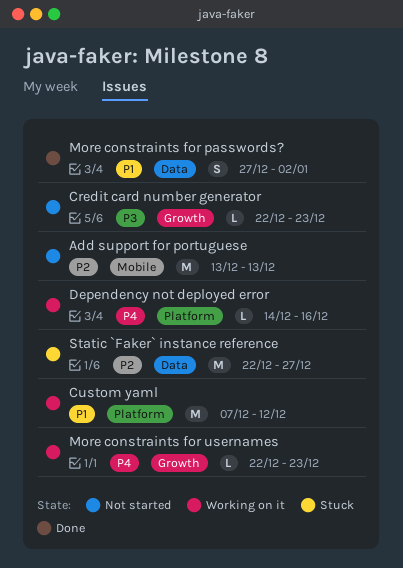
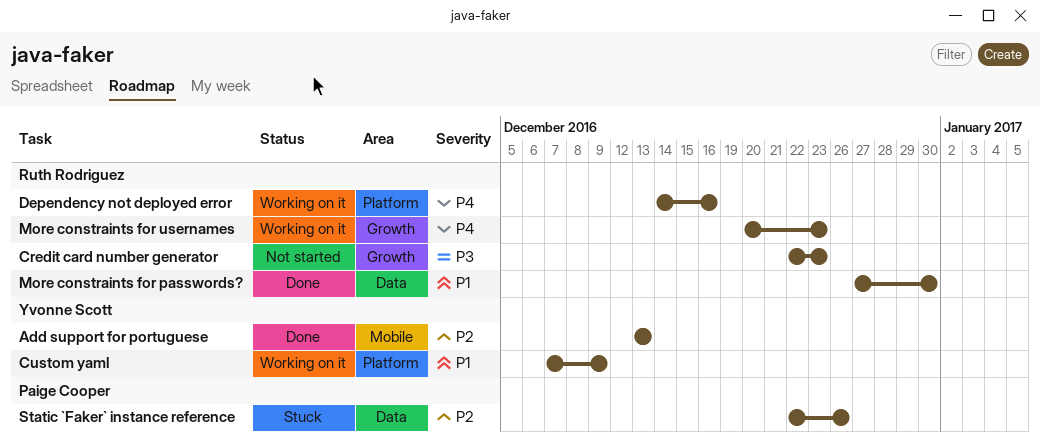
Add support for portuguese, status: Not started -> Done
Custom yaml, due: Dec 12 -> Dec 9
More constraints for passwords?, due: Jan 2 -> Dec 30
More constraints for usernames, start: Dec 22 -> Dec 20
Static `Faker` instance reference, due: Dec 27 -> Dec 26

